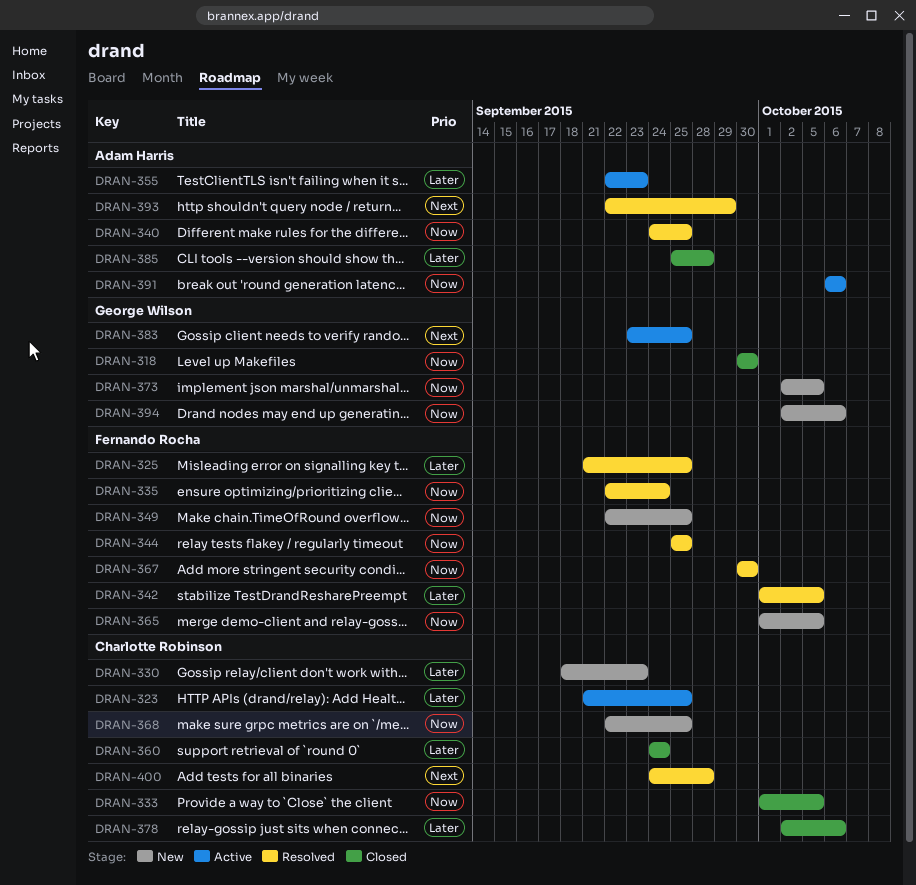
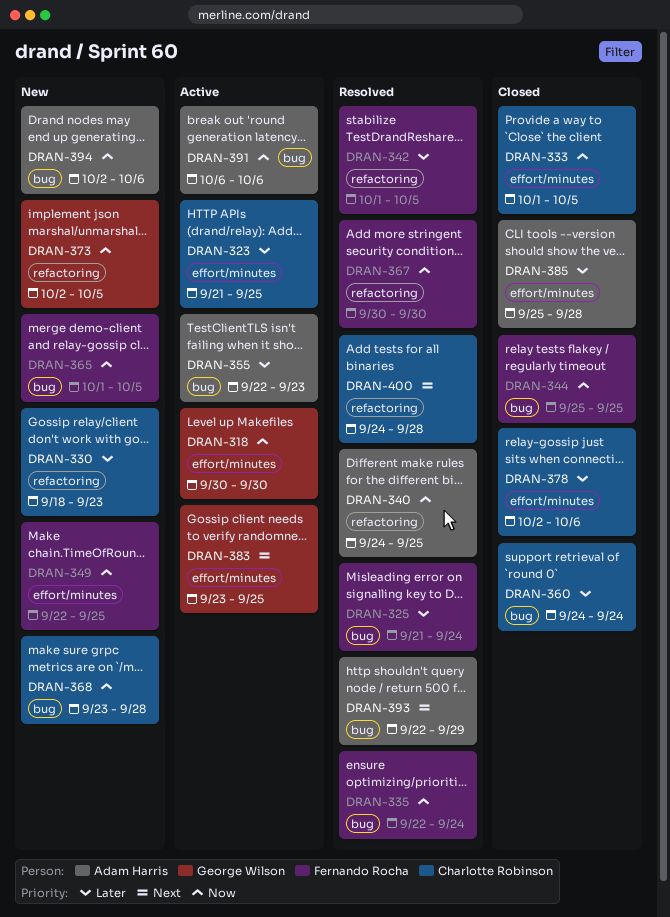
DRAN-318, status: Closed -> Active
DRAN-325, due: Sep 25 -> Sep 24
DRAN-344, status: Resolved -> Closed
DRAN-368, start: Sep 22 -> Sep 23
DRAN-368, due: Sep 25 -> Sep 28
DRAN-394, owner: George Wilson -> Adam Harris

